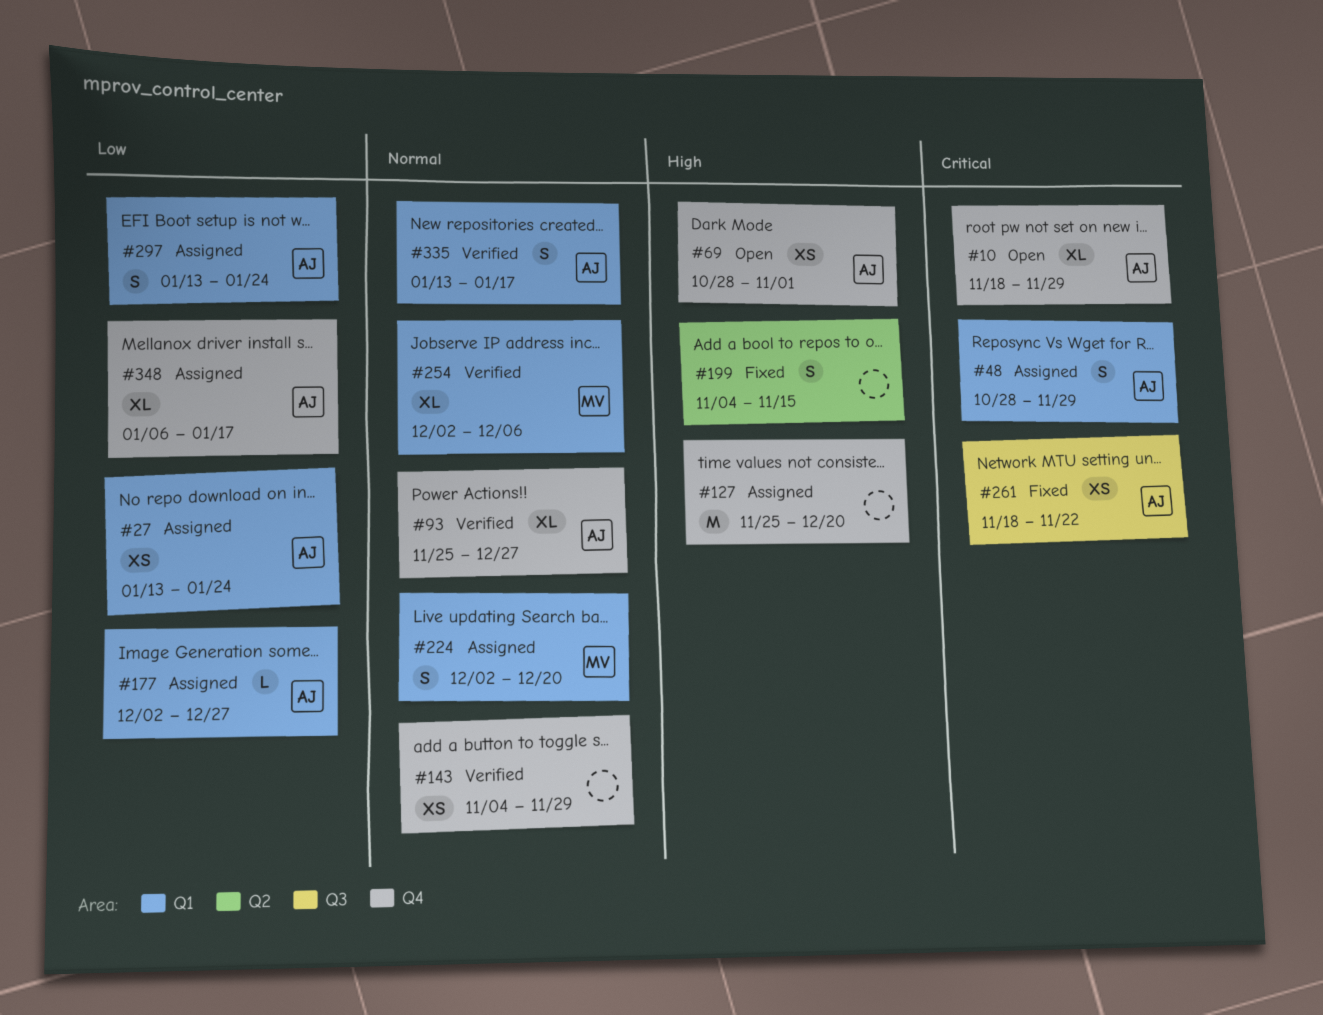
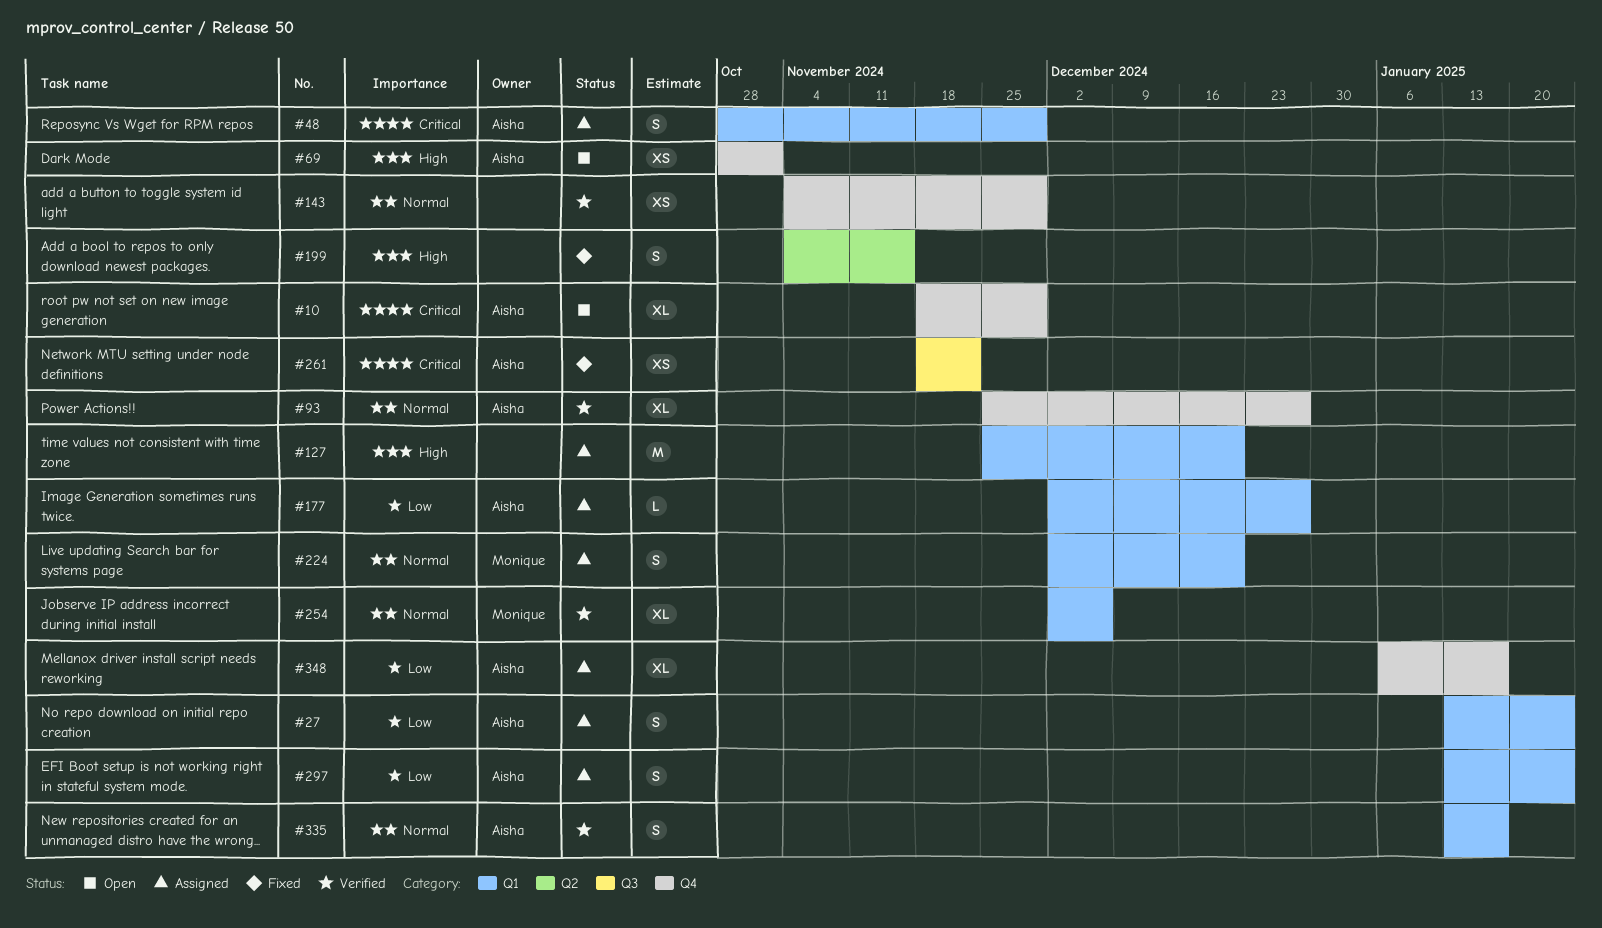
#27, estimate: XS -> S
#127, label: Q4 -> Q1

